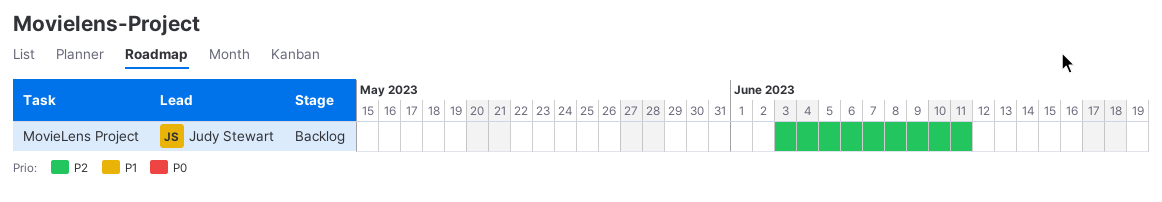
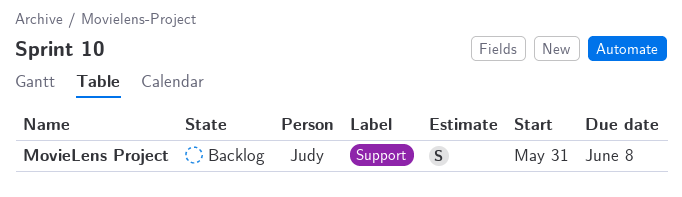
MovieLens Project, start: Jun 3 -> May 31
MovieLens Project, due: Jun 11 -> Jun 8

